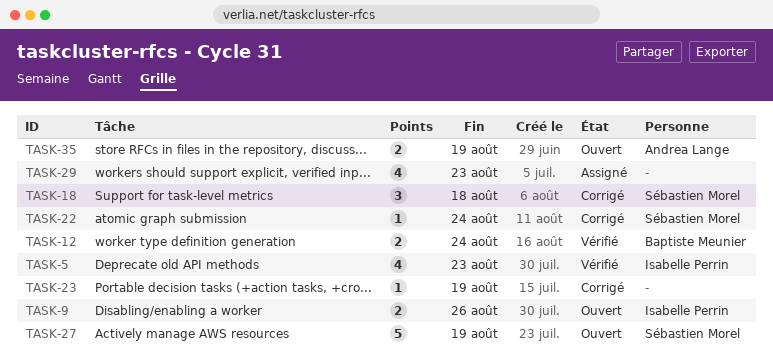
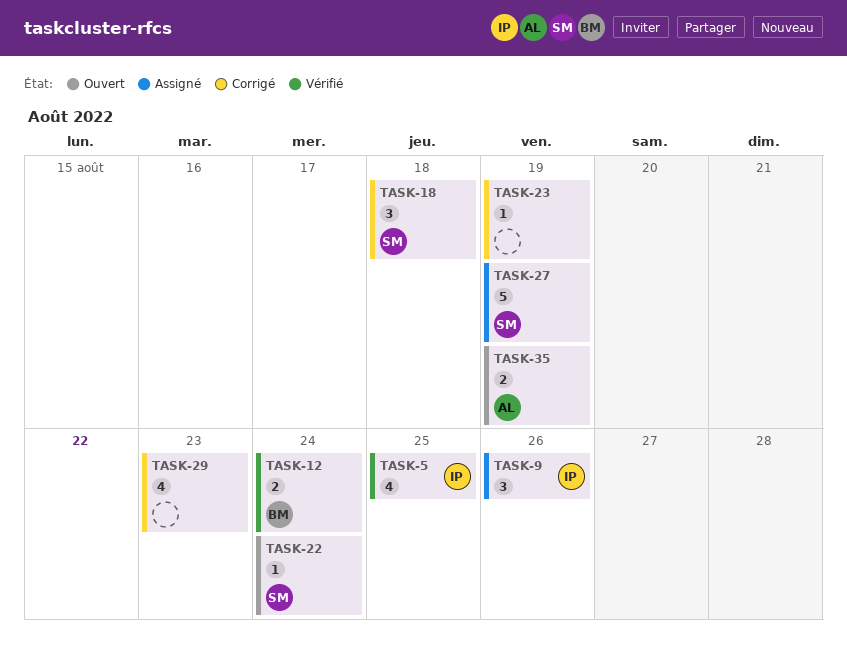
TASK-5, due: Aug 23 -> Aug 25
TASK-9, status: Ouvert -> Assigné
TASK-9, estimate: 2 -> 3
TASK-22, status: Corrigé -> Ouvert
TASK-27, status: Ouvert -> Assigné
TASK-29, status: Assigné -> Corrigé

